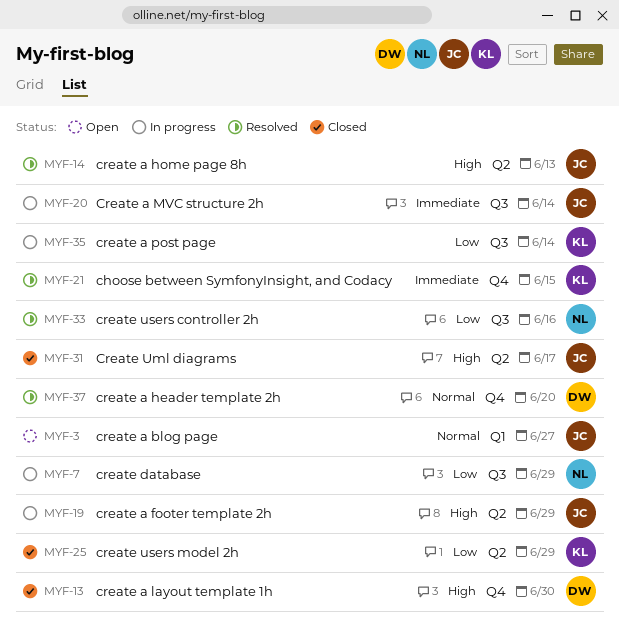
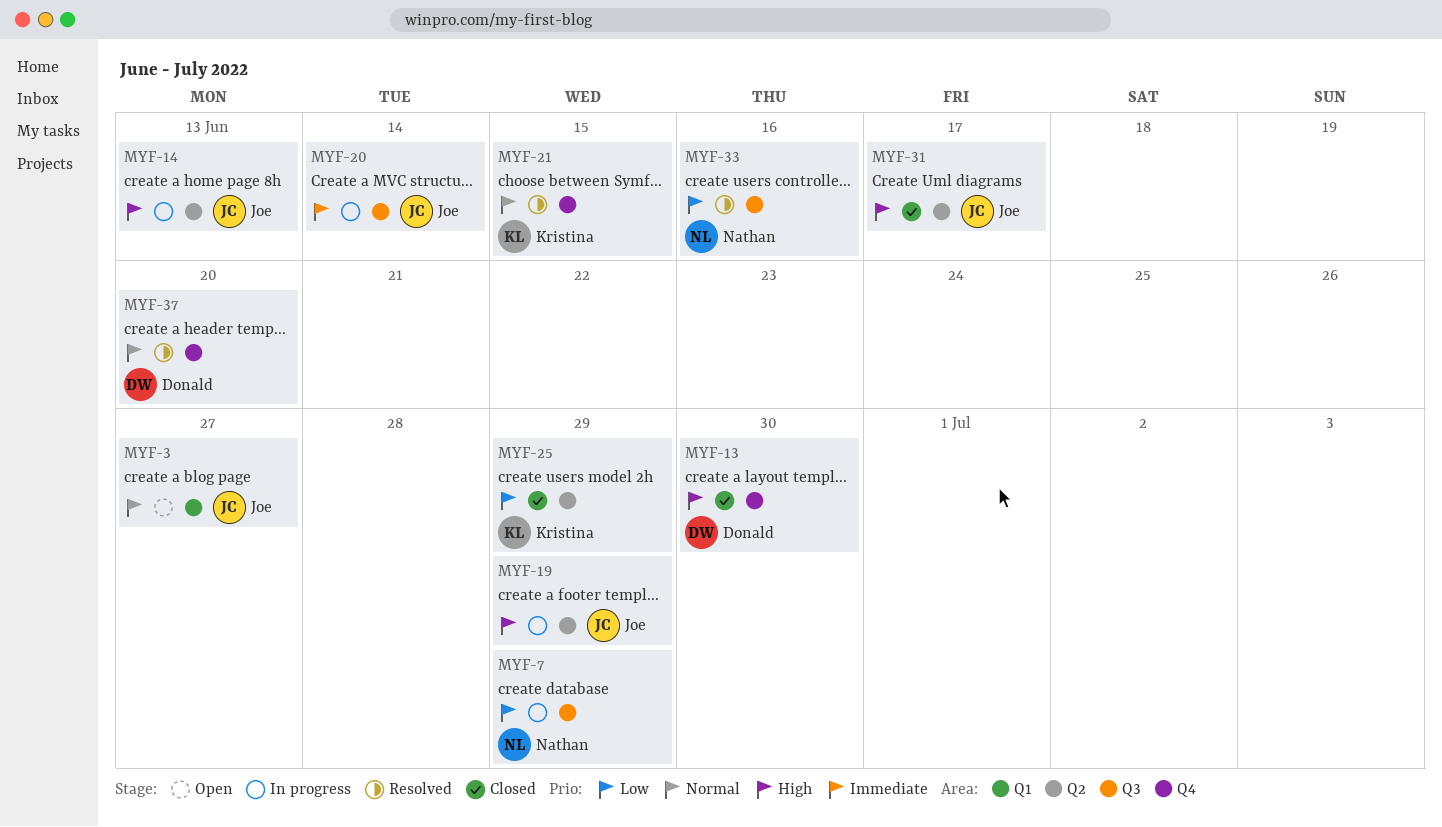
MYF-14, status: Resolved -> In progress
MYF-21, priority: Immediate -> Normal
MYF-35: present -> none

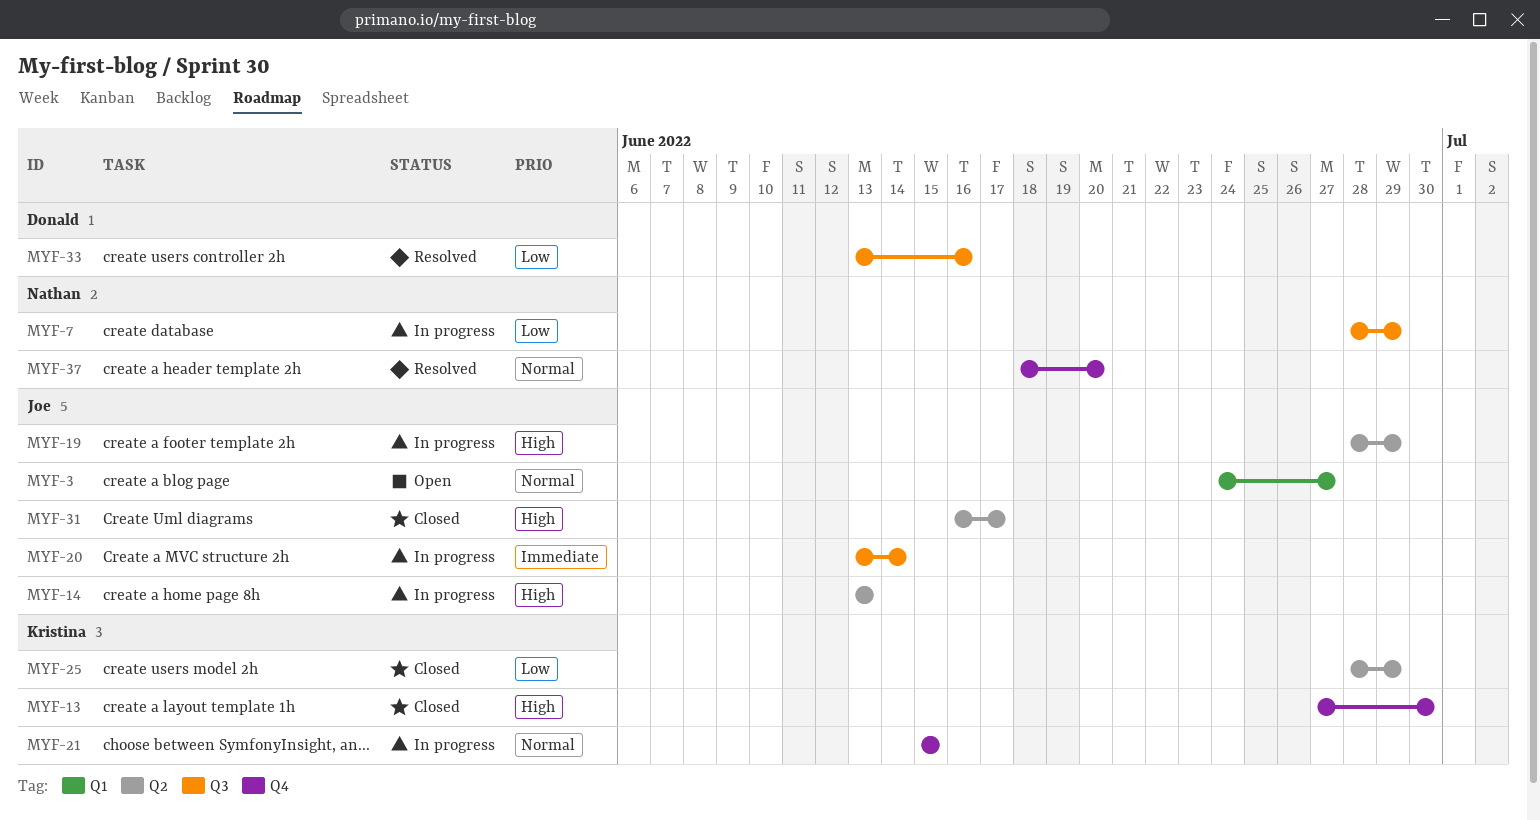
MYF-13, owner: Donald -> Kristina
MYF-21, status: Resolved -> In progress
MYF-33, owner: Nathan -> Donald
MYF-37, owner: Donald -> Nathan

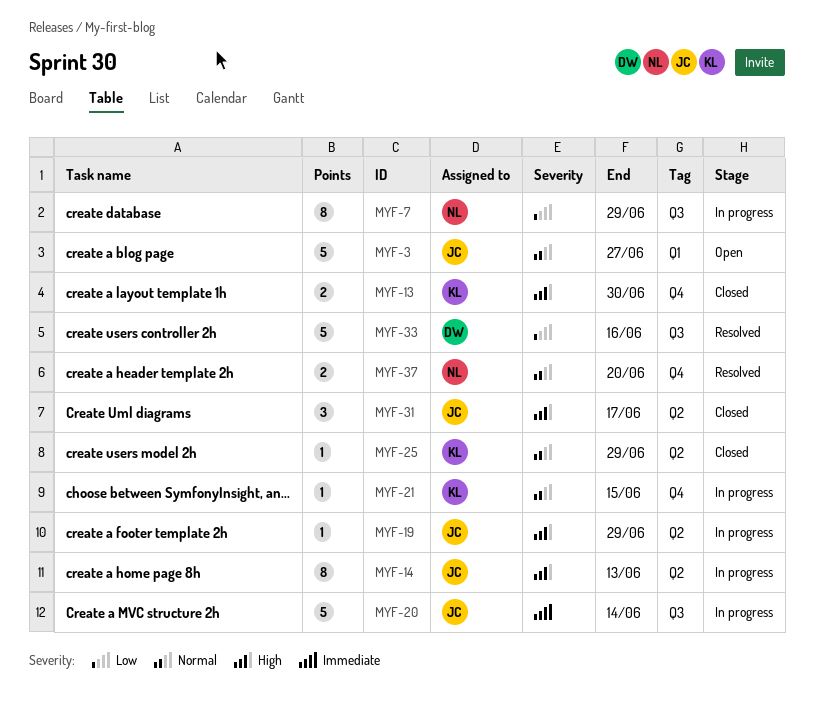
MYF-25, priority: Low -> Normal

